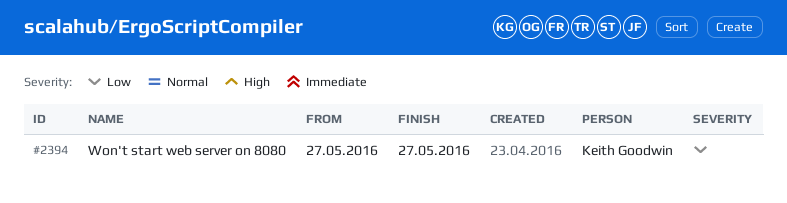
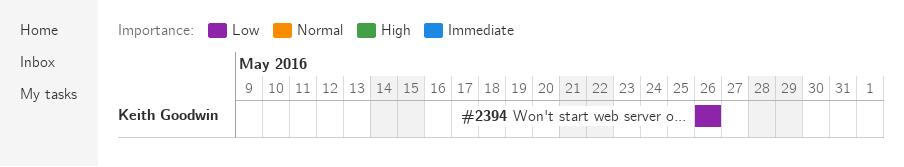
#2394, start: May 27 -> May 26
#2394, due: May 27 -> May 26

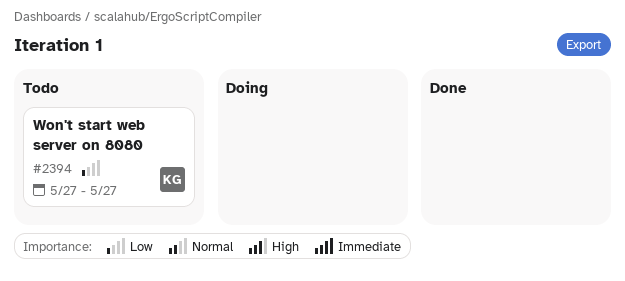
#2394, start: May 26 -> May 27
#2394, due: May 26 -> May 27

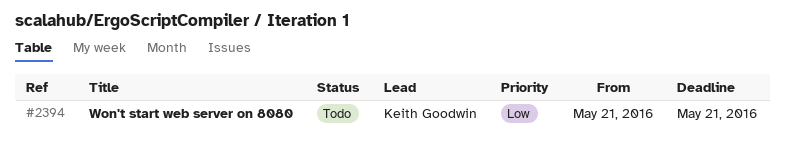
#2394, start: May 27 -> May 21
#2394, due: May 27 -> May 21

